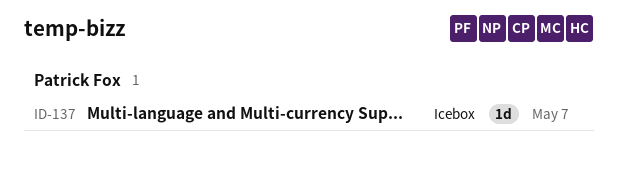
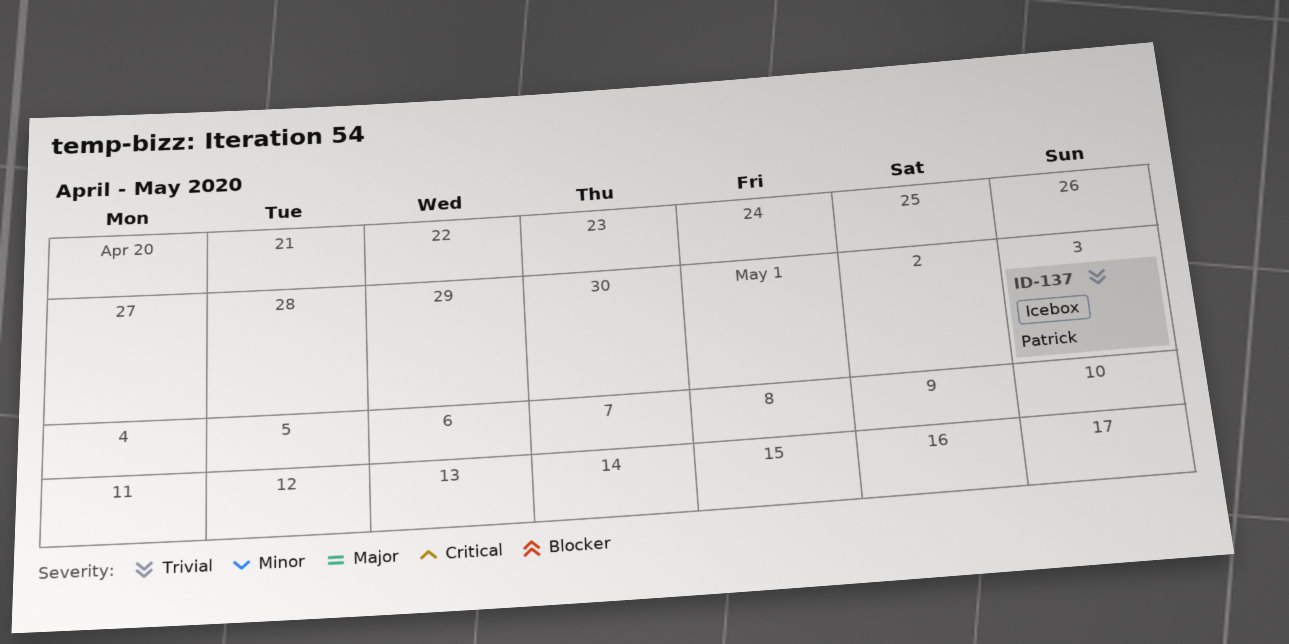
ID-137, due: May 7 -> May 3

